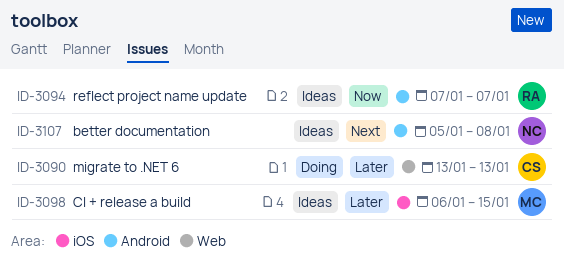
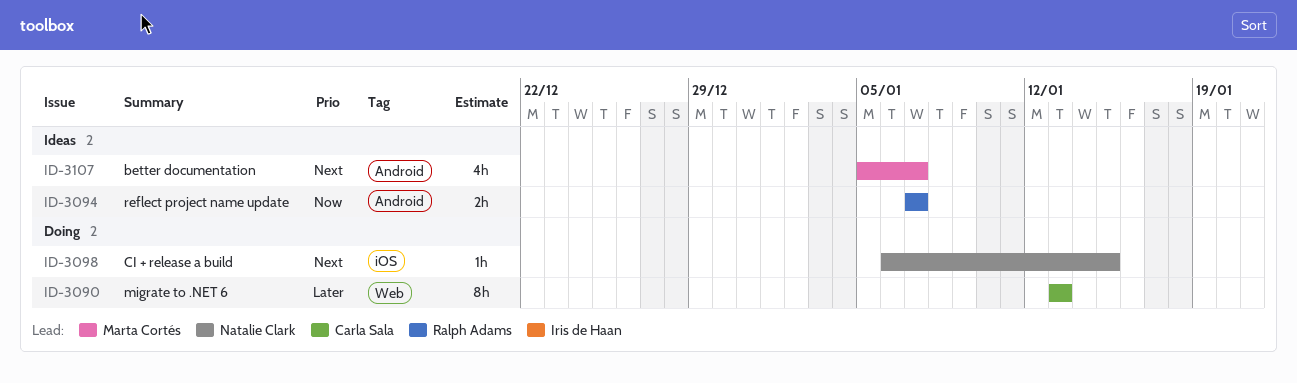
ID-3098, status: Ideas -> Doing
ID-3098, owner: Marta Cortés -> Natalie Clark
ID-3098, priority: Later -> Next
ID-3107, owner: Natalie Clark -> Marta Cortés
ID-3107, due: Jan 8 -> Jan 7

